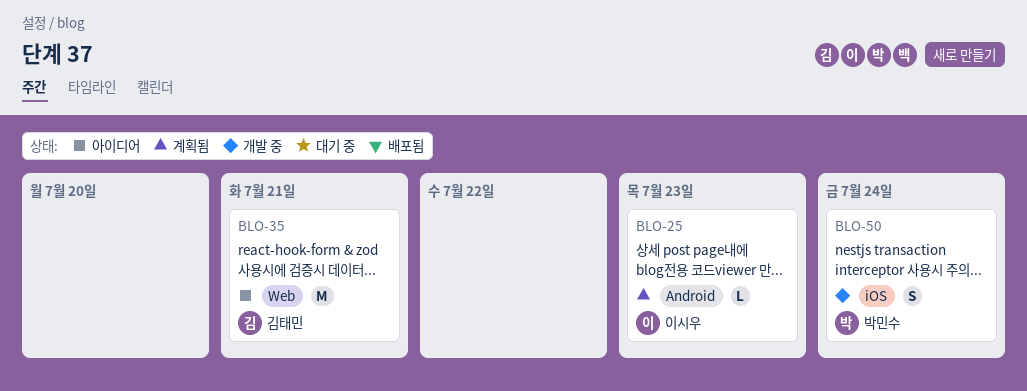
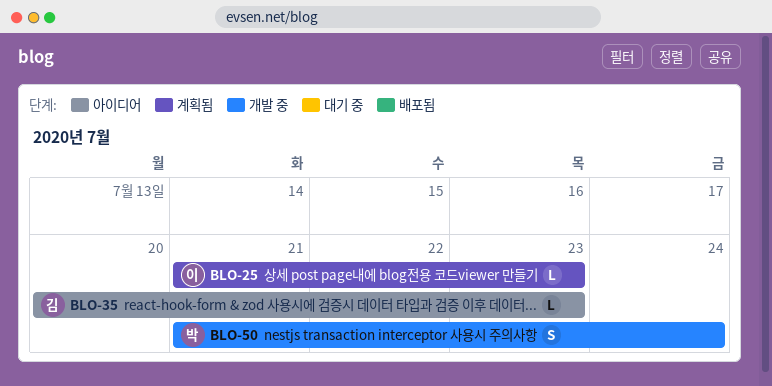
BLO-35, estimate: M -> L
BLO-35, due: Jul 21 -> Jul 23

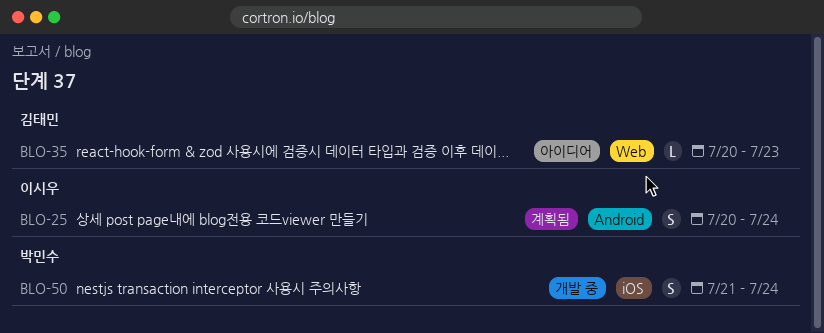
BLO-25, estimate: L -> S
BLO-25, start: Jul 21 -> Jul 20
BLO-25, due: Jul 23 -> Jul 24

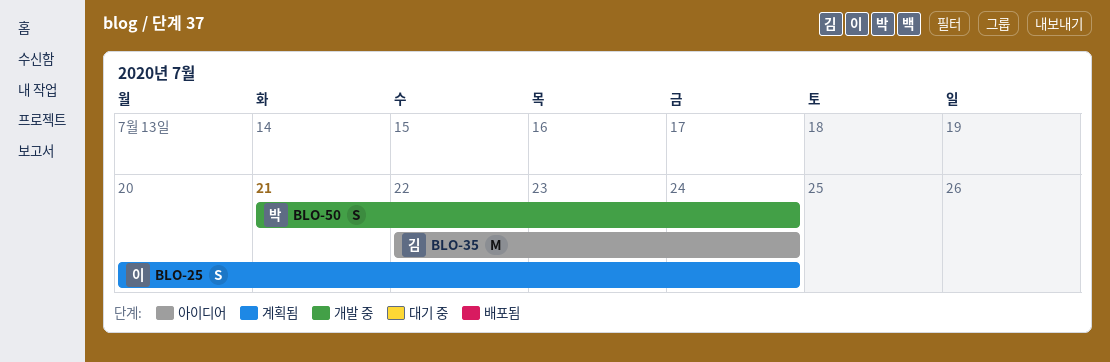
BLO-35, estimate: L -> M
BLO-35, start: Jul 20 -> Jul 22
BLO-35, due: Jul 23 -> Jul 24

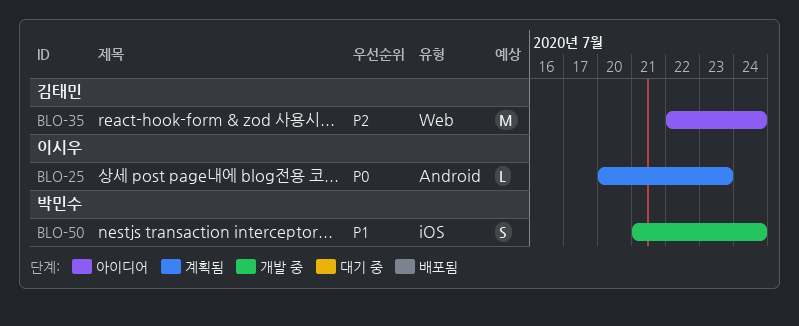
BLO-25, estimate: S -> L
BLO-25, due: Jul 24 -> Jul 23

